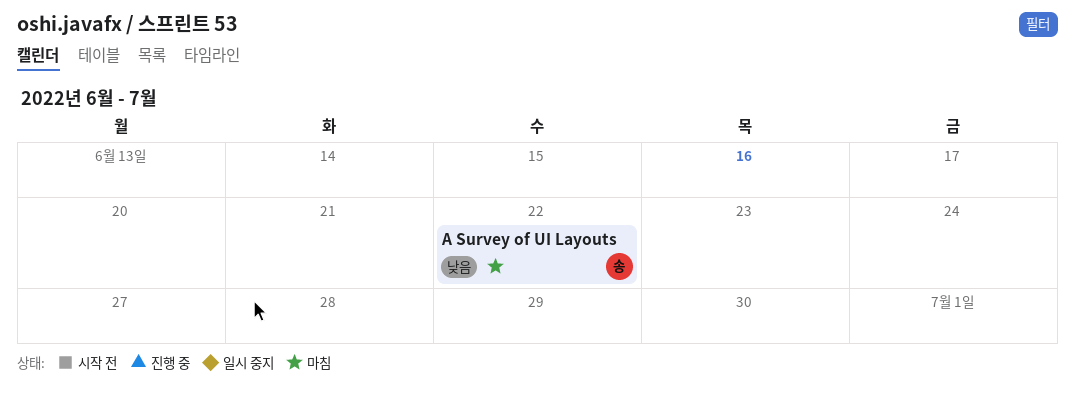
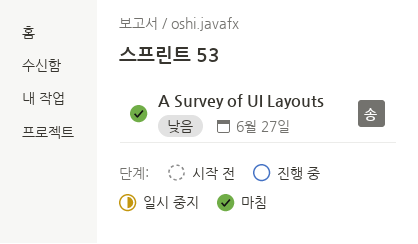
A Survey of UI Layouts, due: Jun 22 -> Jun 27

